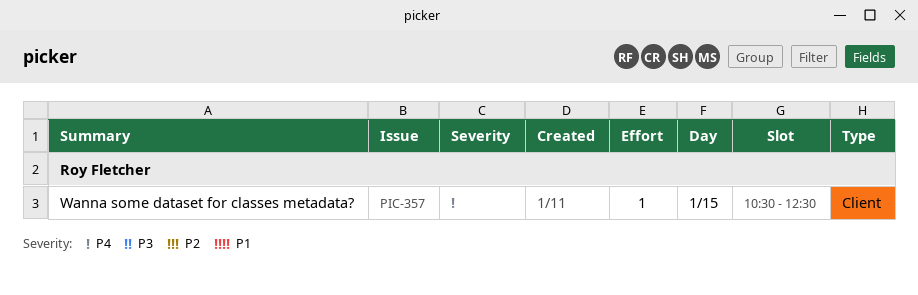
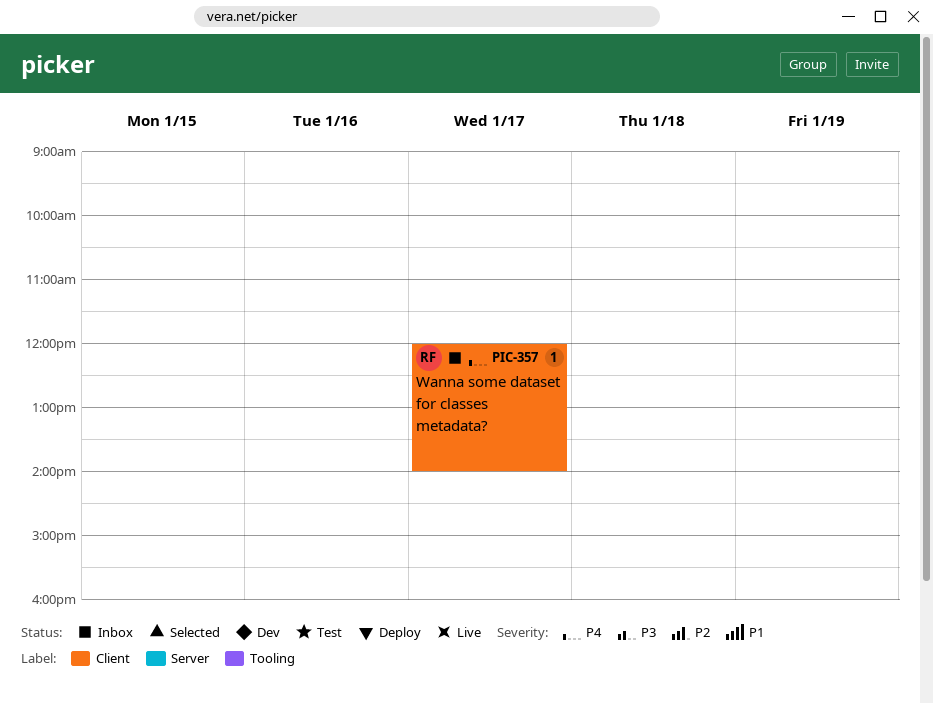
PIC-357, day: Jan 15 -> Jan 17
PIC-357, begins: 10:30 -> 12:00
PIC-357, ends: 12:30 -> 14:00

